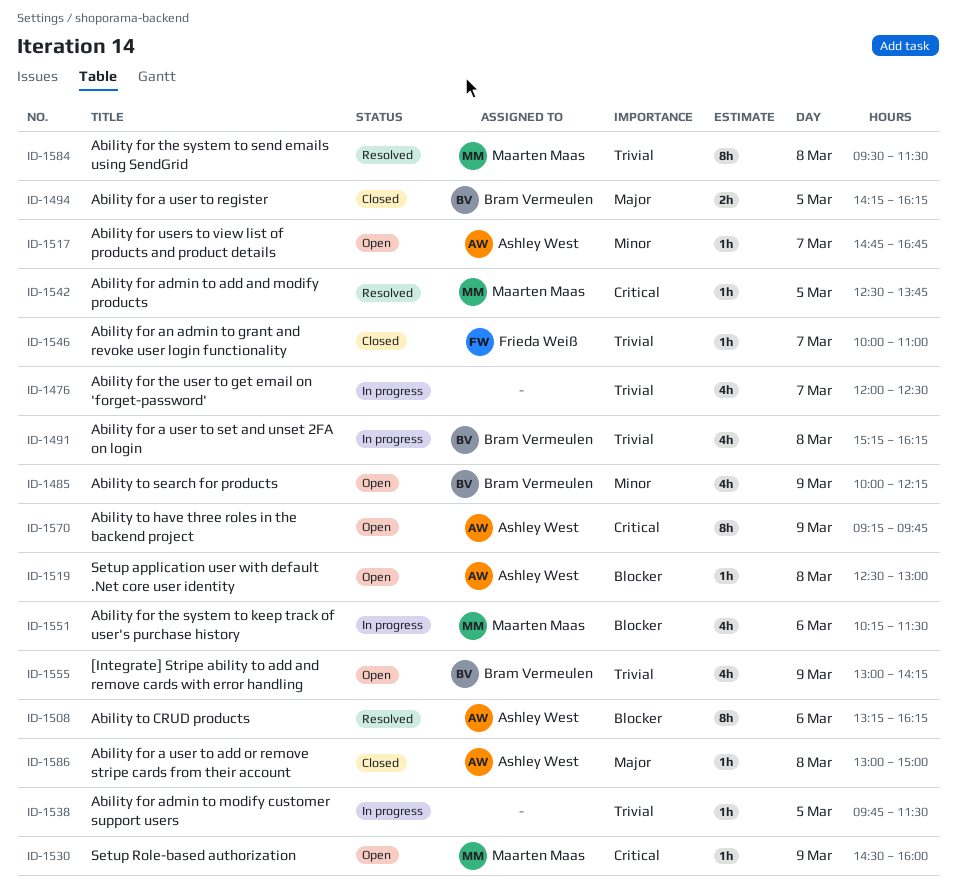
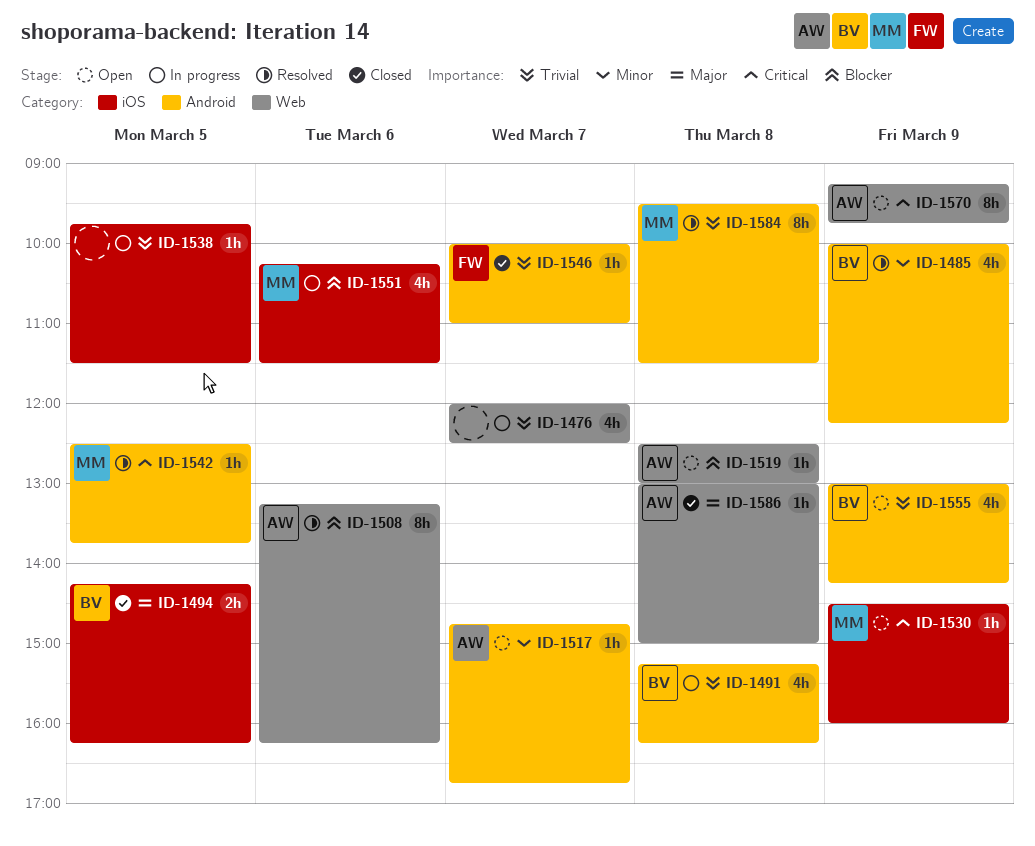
ID-1485, status: Open -> Resolved

